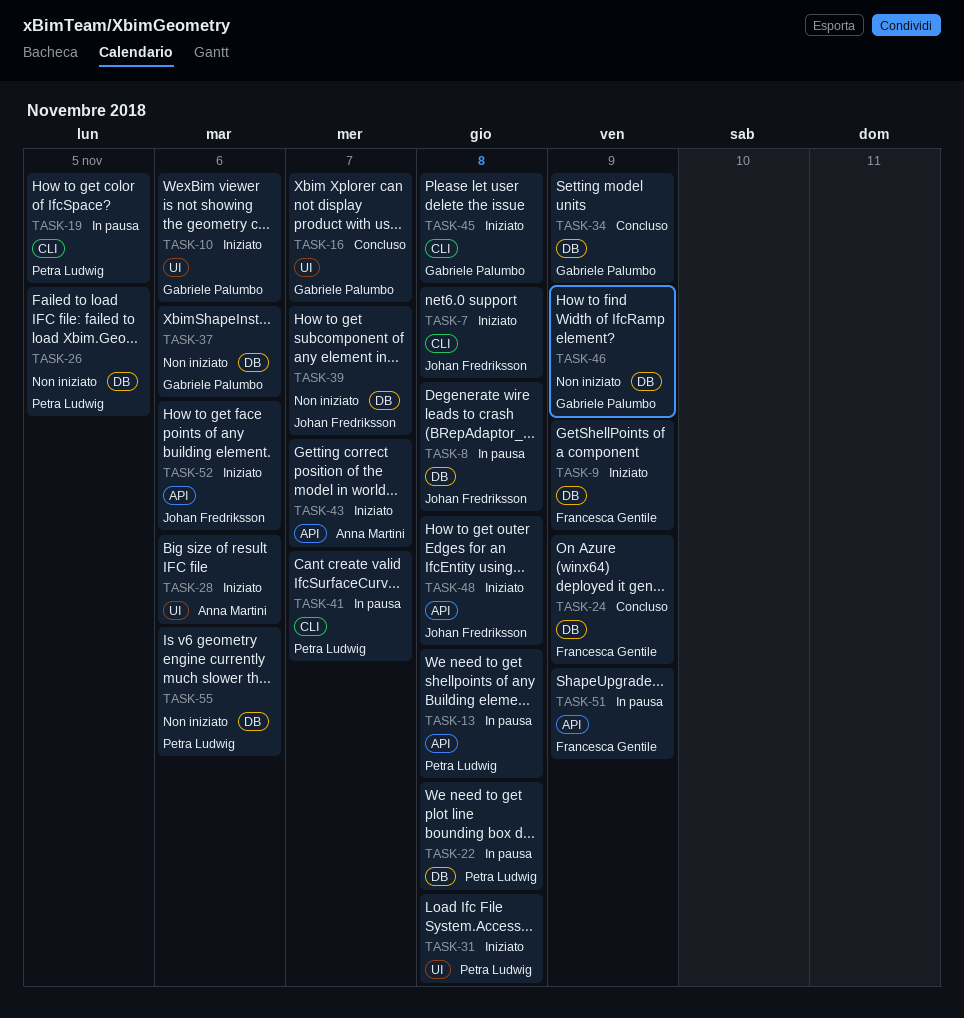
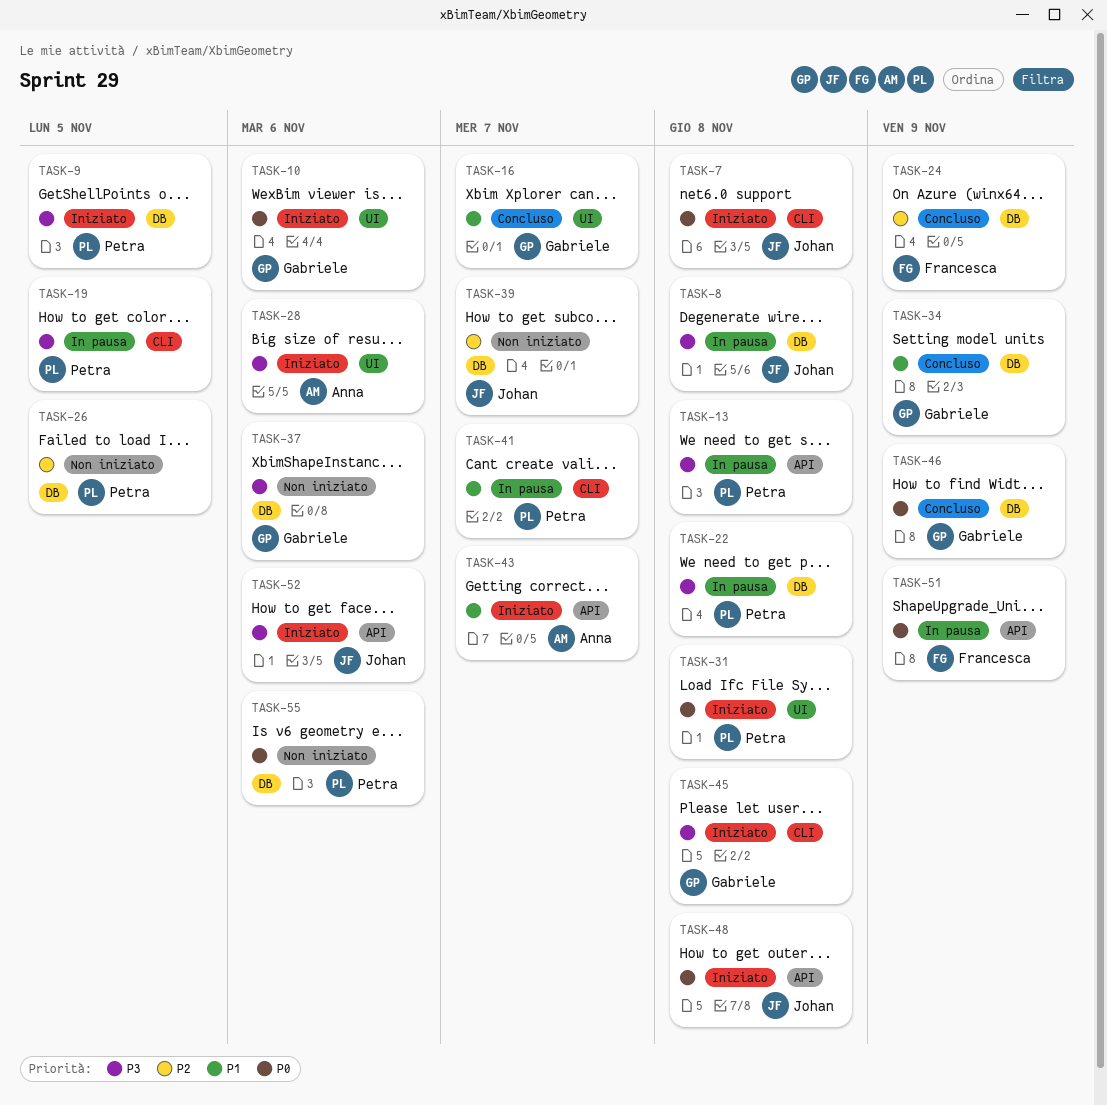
TASK-9, owner: Francesca Gentile -> Petra Ludwig
TASK-9, due: Nov 9 -> Nov 5
TASK-46, status: Non iniziato -> Concluso

